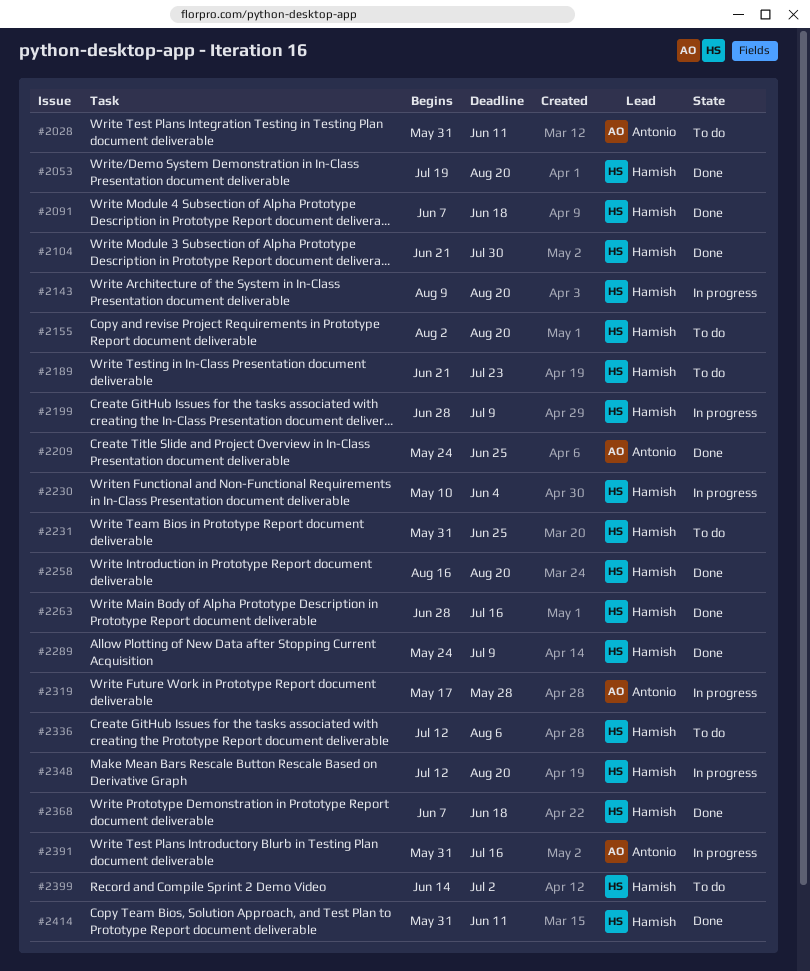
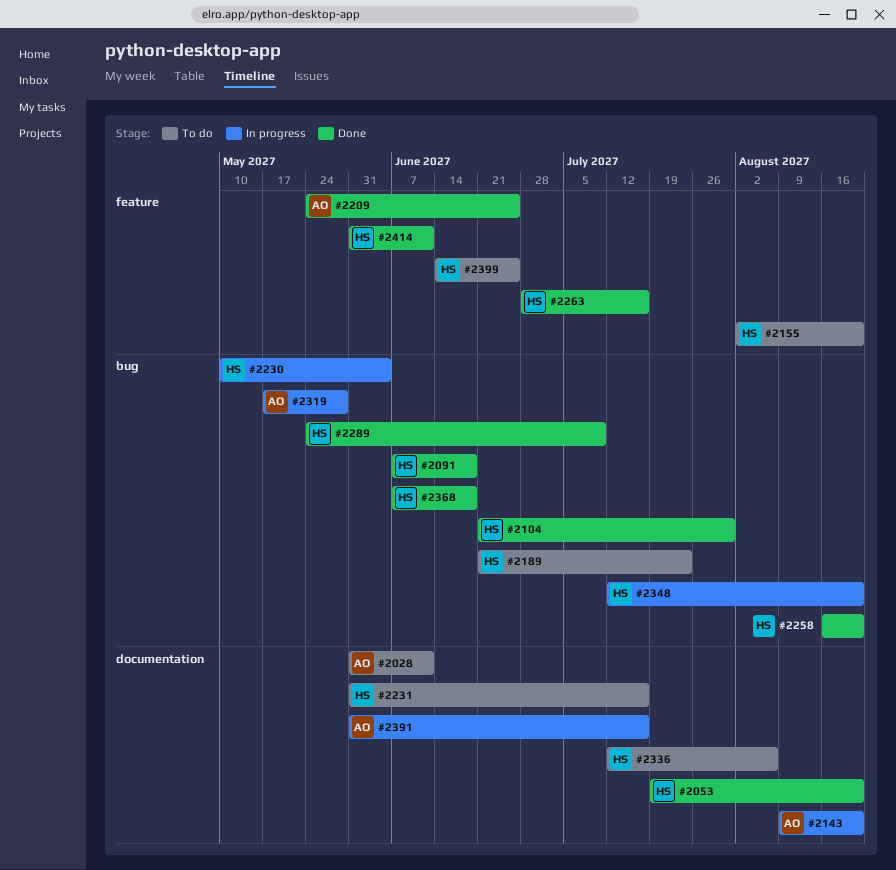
#2143, owner: Hamish -> Antonio
#2199: present -> none
#2231, due: Jun 25 -> Jul 16
#2399, due: Jul 2 -> Jun 25

